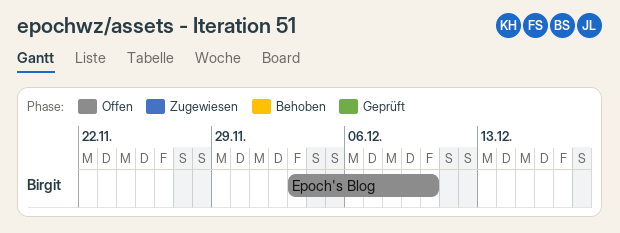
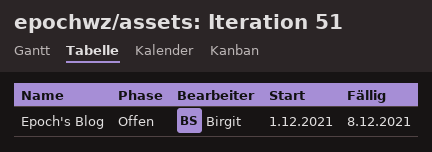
Epoch's Blog, start: Dec 3 -> Dec 1
Epoch's Blog, due: Dec 10 -> Dec 8

